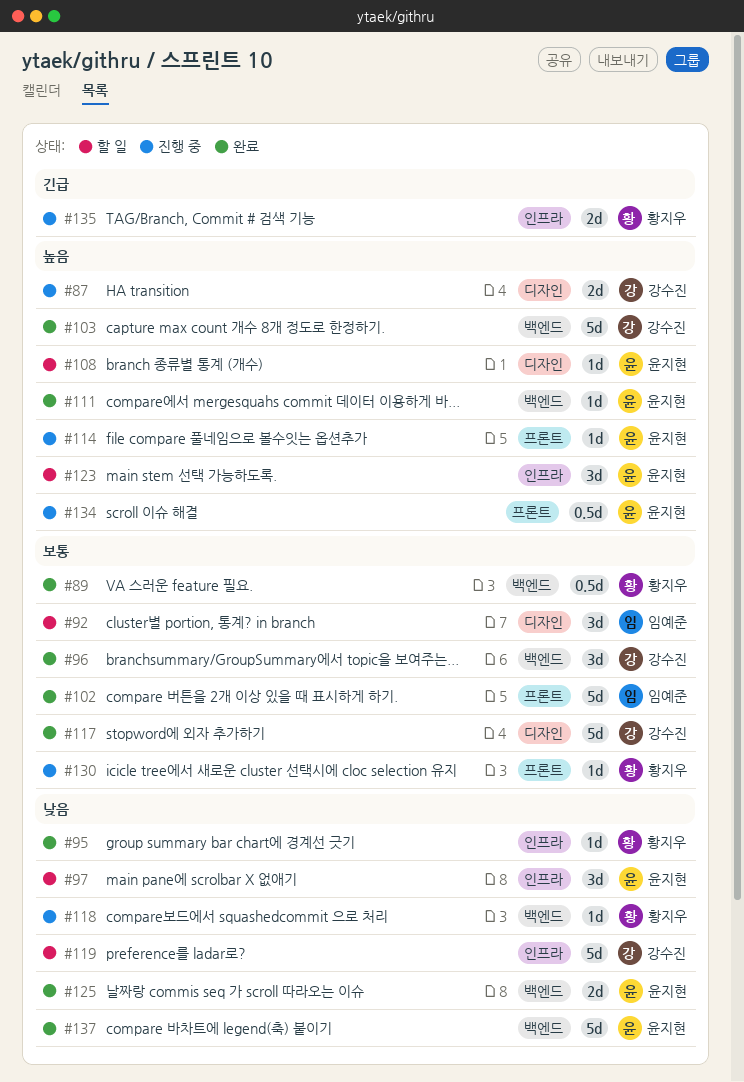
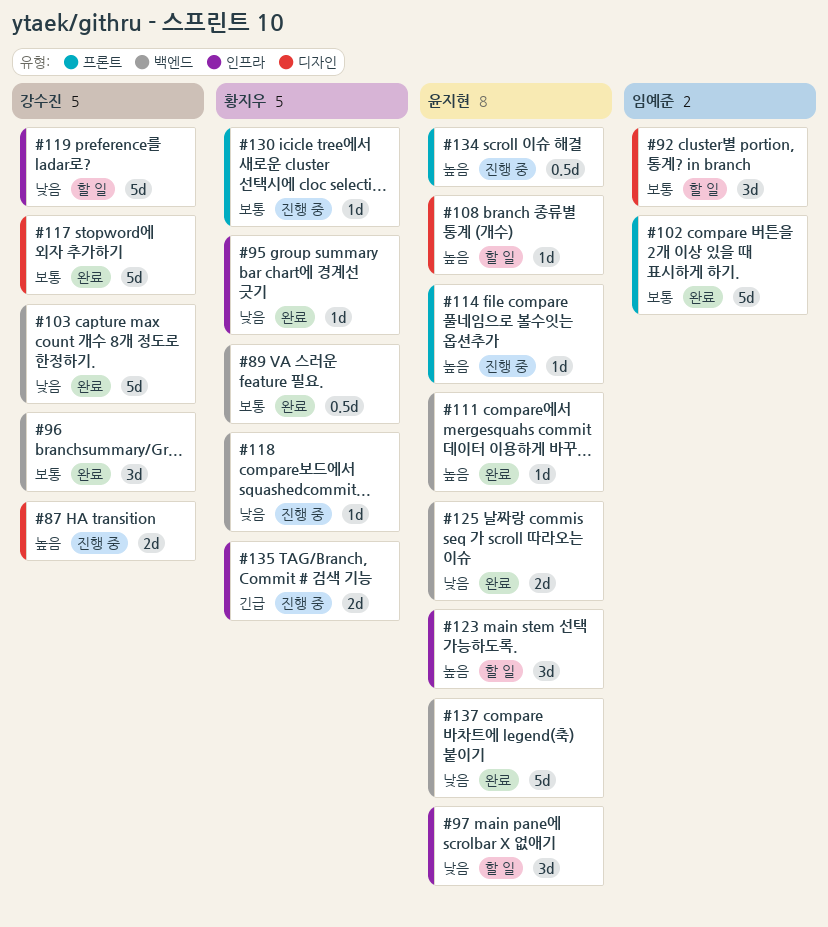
#103, priority: 높음 -> 낮음

